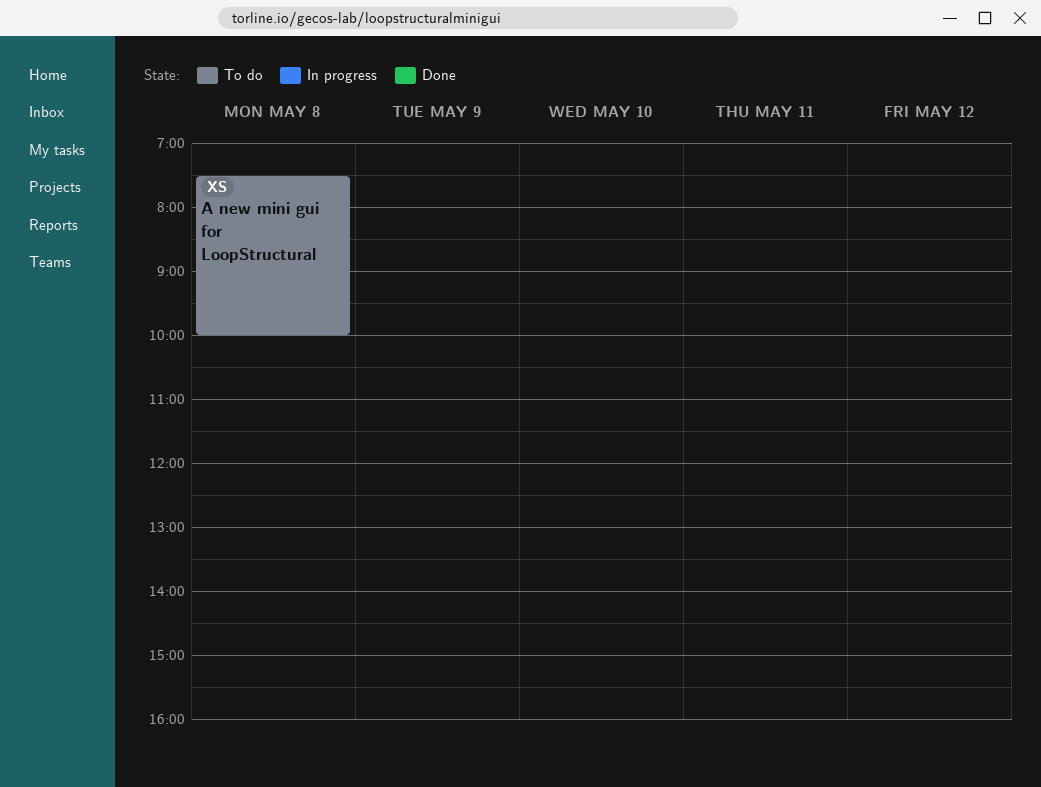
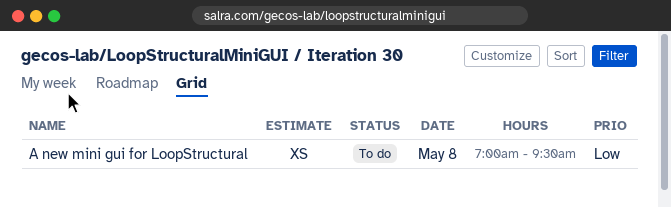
A new mini gui for LoopStructural, begins: 07:30 -> 07:00
A new mini gui for LoopStructural, ends: 10:00 -> 09:30

